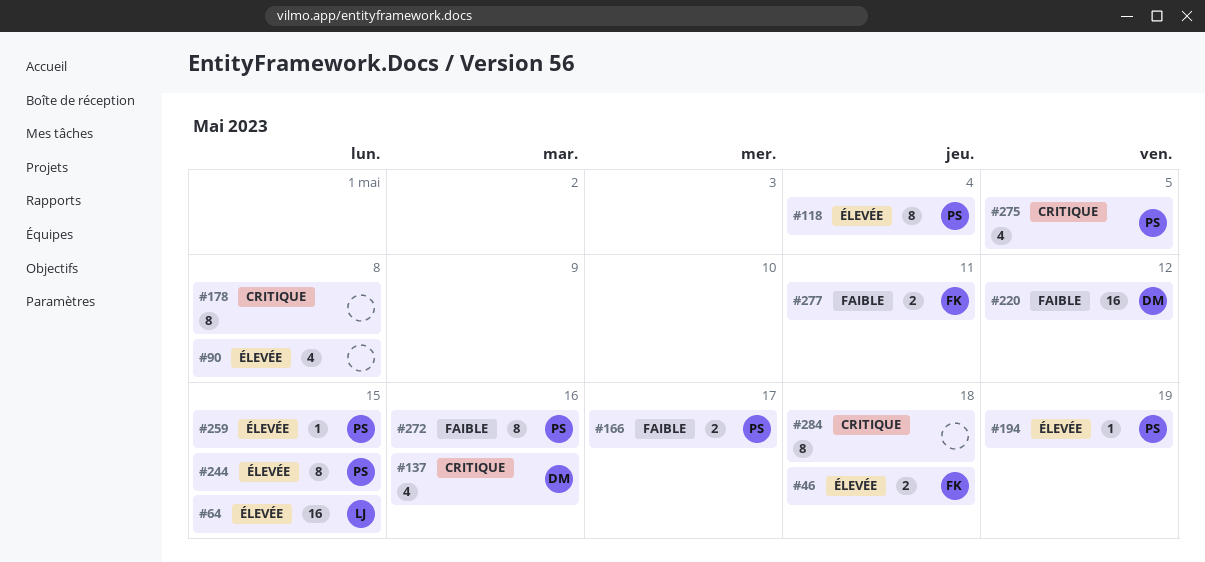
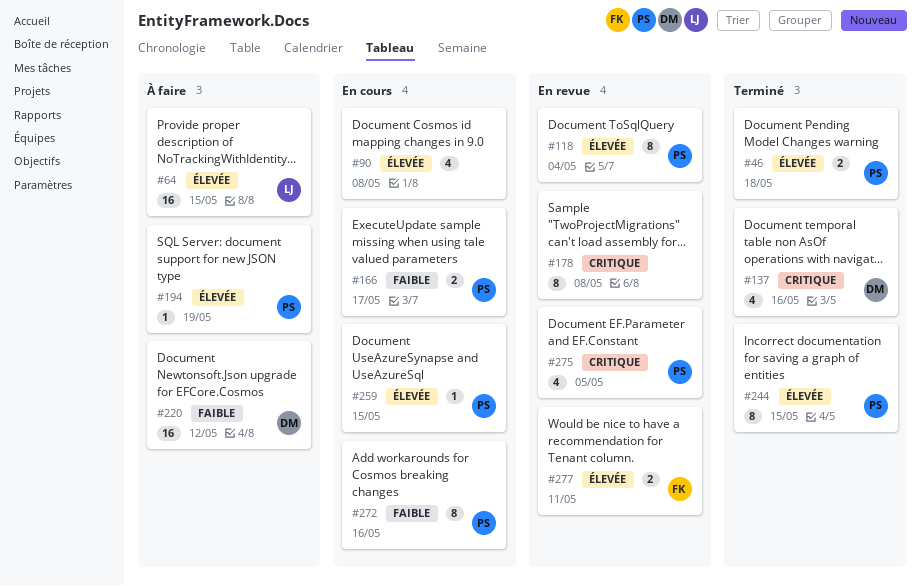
#46, owner: FK -> PS
#277, priority: Faible -> Élevée
#284: present -> none

